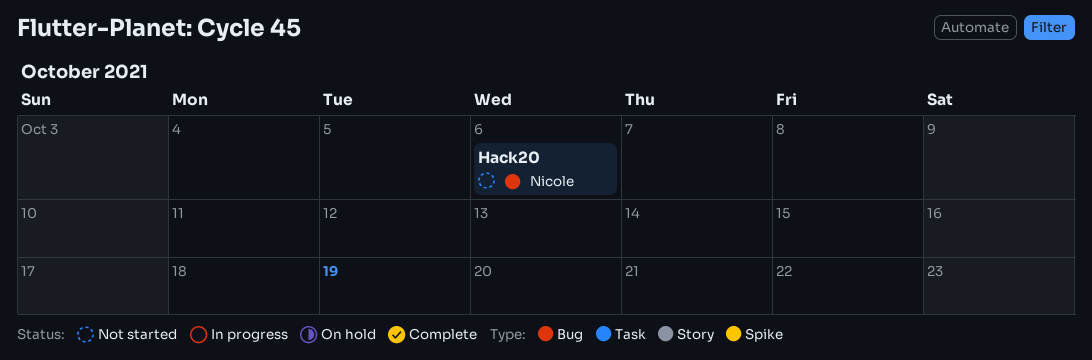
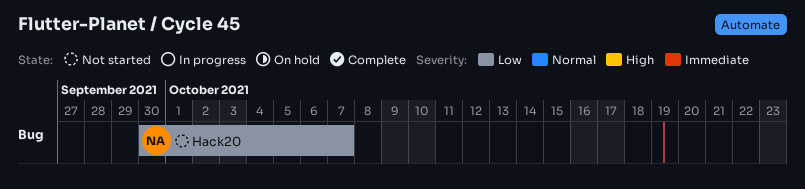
Hack20, due: Oct 6 -> Oct 7

